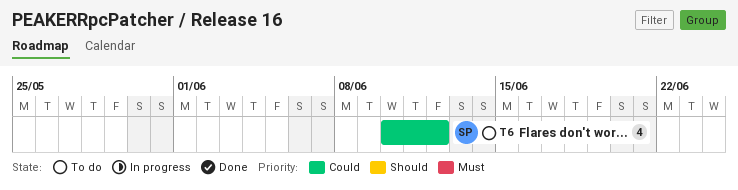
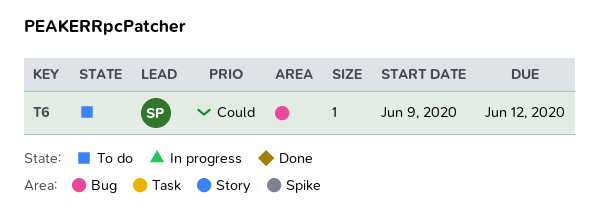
T6, estimate: 4 -> 1
T6, start: Jun 10 -> Jun 9

